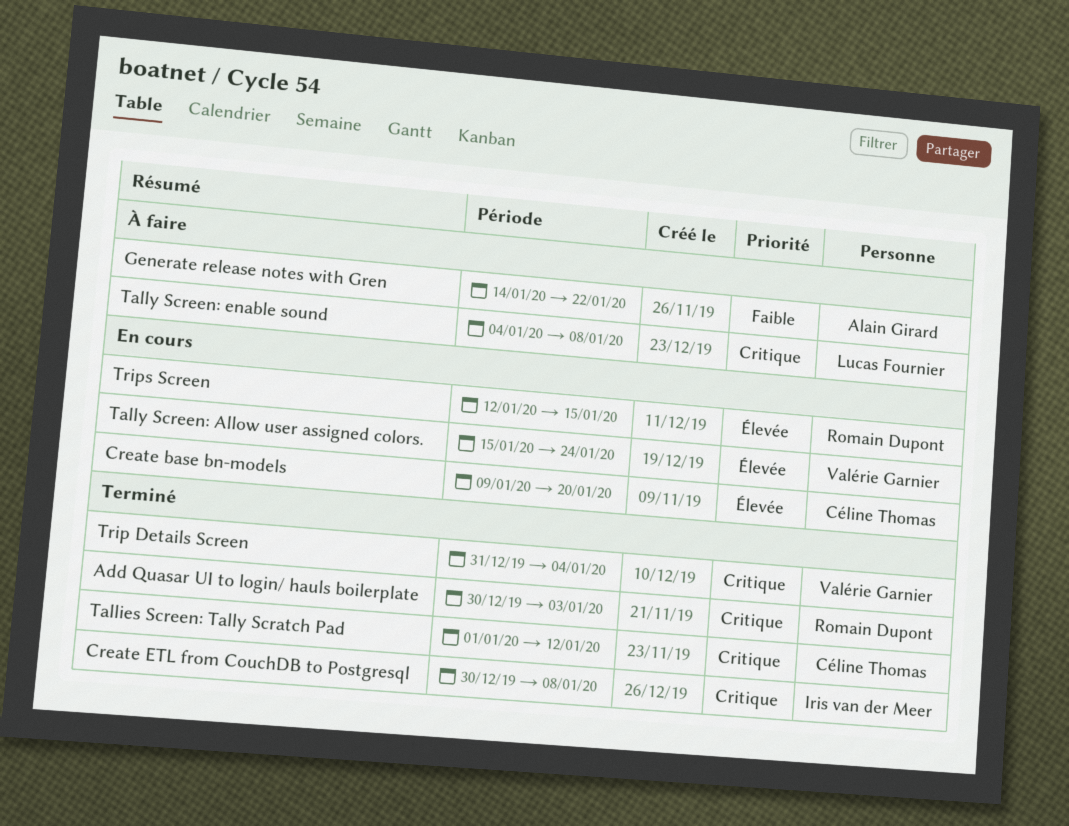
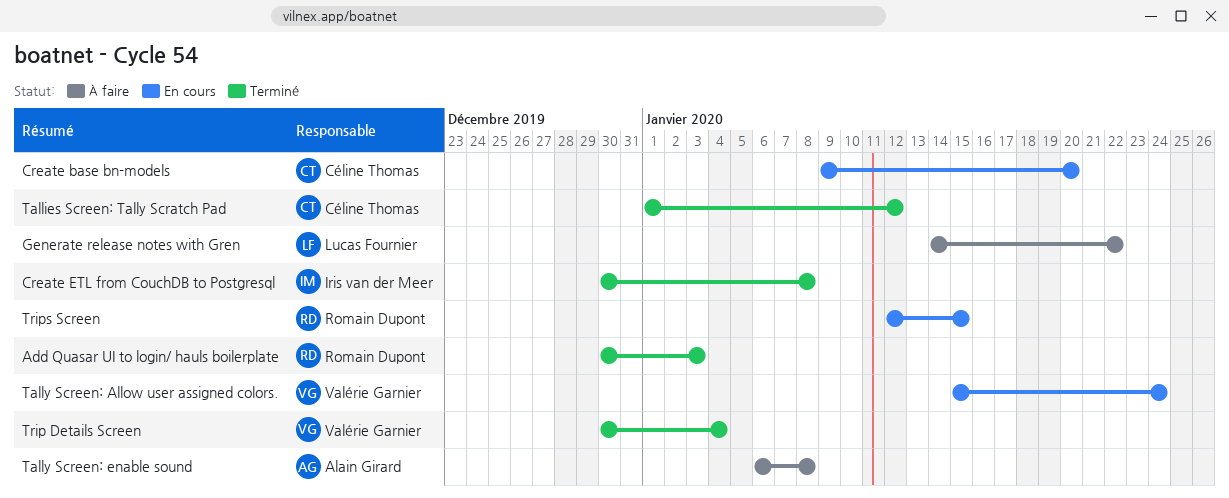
Generate release notes with Gren, owner: Alain Girard -> Lucas Fournier
Tally Screen: enable sound, owner: Lucas Fournier -> Alain Girard
Tally Screen: enable sound, start: Jan 4 -> Jan 6
Trip Details Screen, start: Dec 31 -> Dec 30

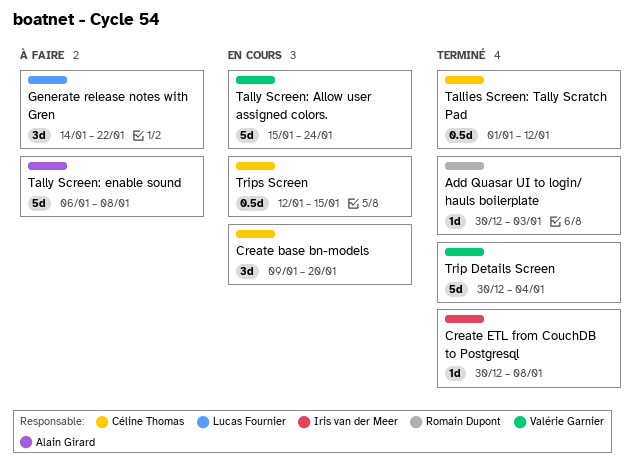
Trips Screen, owner: Romain Dupont -> Céline Thomas

